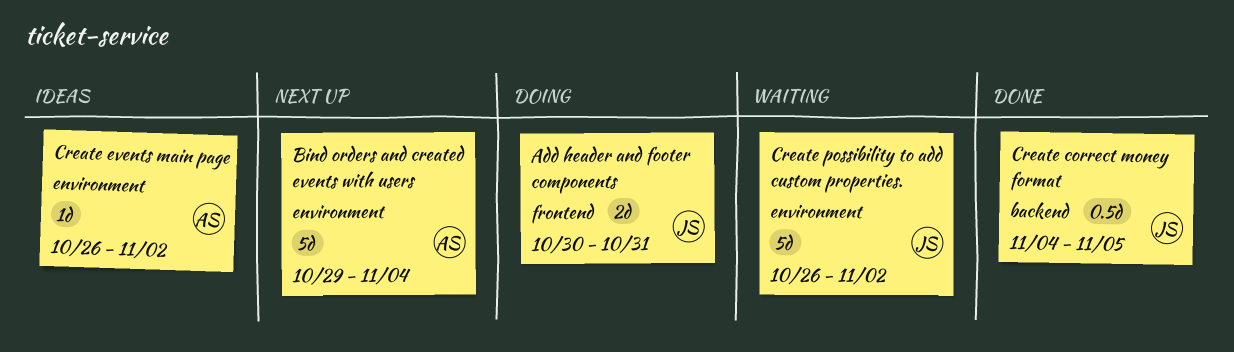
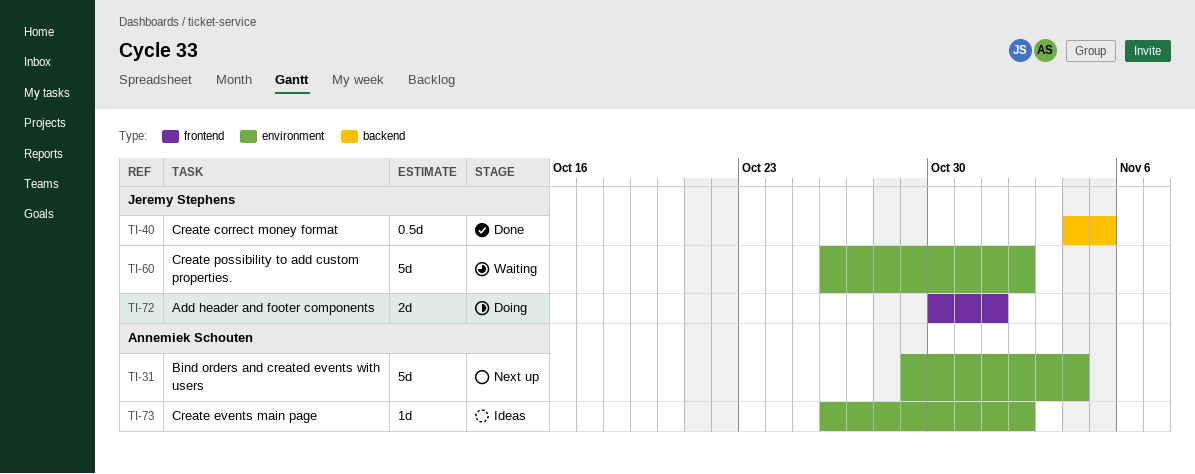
Add header and footer components, due: Oct 31 -> Nov 1

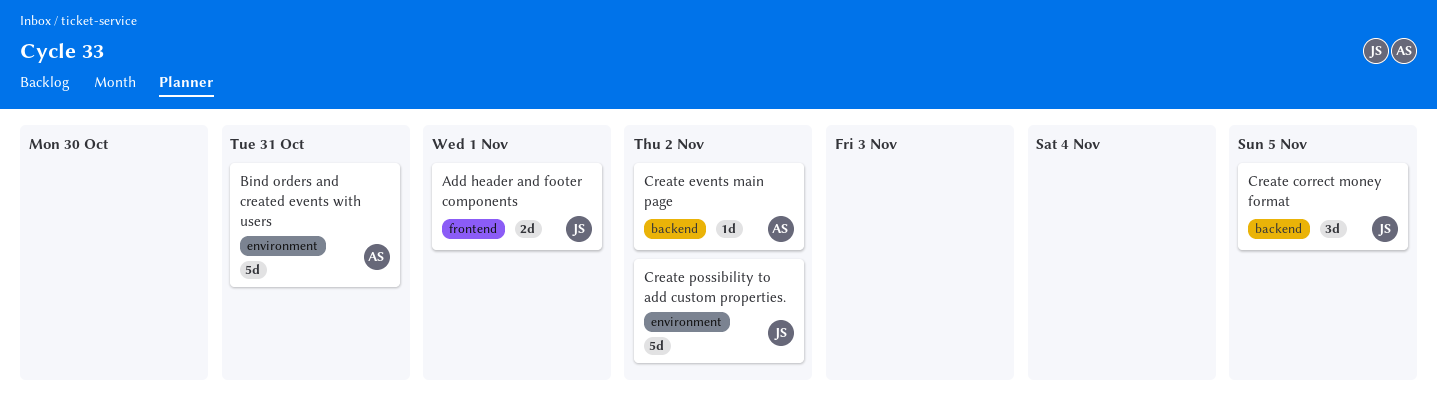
Bind orders and created events with users, due: Nov 4 -> Oct 31
Create correct money format, estimate: 0.5d -> 3d
Create events main page, label: environment -> backend

